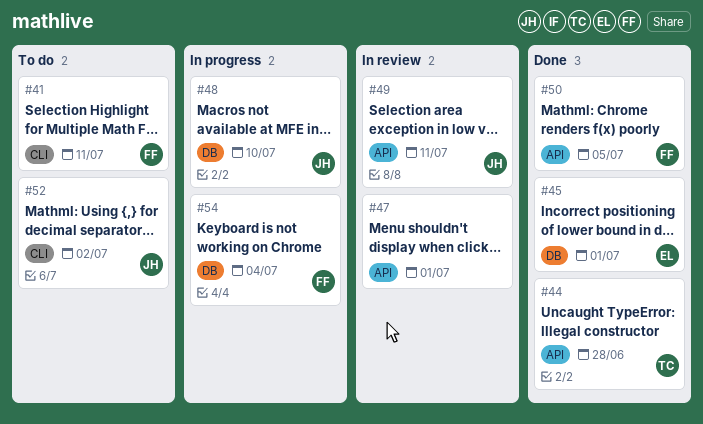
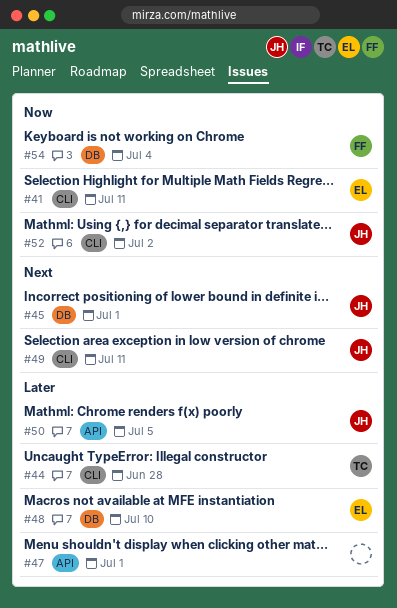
#41, owner: FF -> EL
#44, label: API -> CLI
#45, owner: EL -> JH
#48, owner: JH -> EL
#49, label: API -> CLI
#50, owner: FF -> JH

